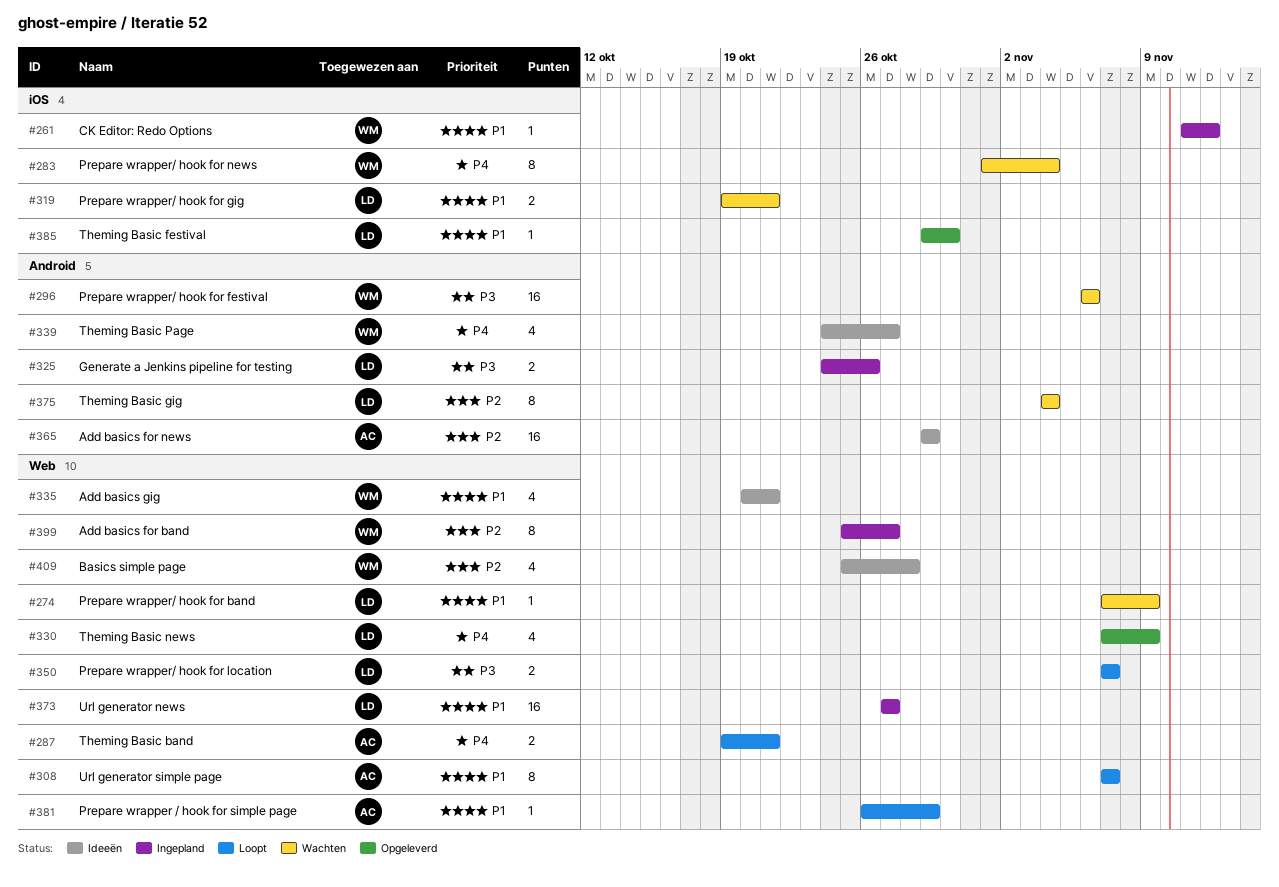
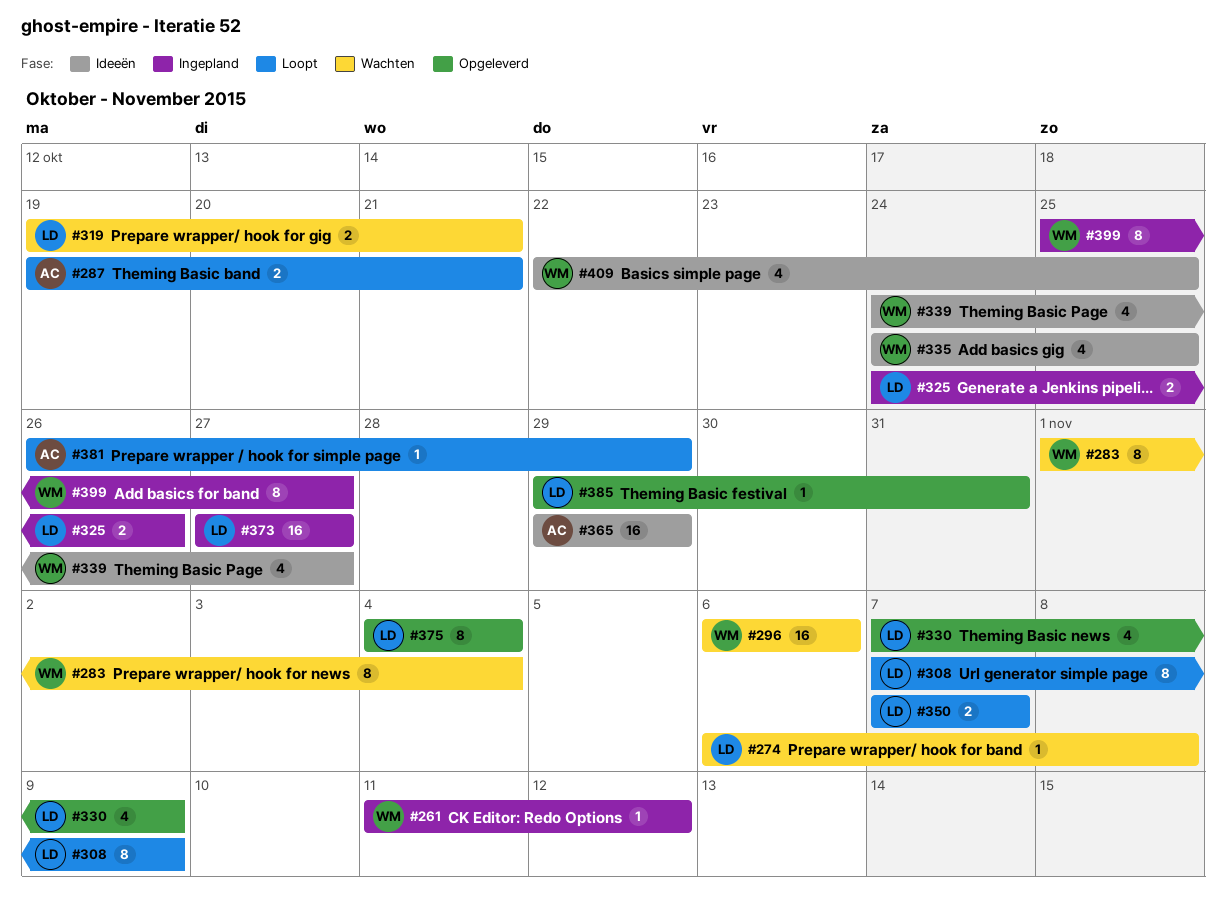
#274, start: Nov 7 -> Nov 6
#274, due: Nov 9 -> Nov 8
#308, owner: AC -> LD
#308, due: Nov 7 -> Nov 9
#335, start: Oct 20 -> Oct 24
#335, due: Oct 21 -> Oct 25
#375, status: Wachten -> Opgeleverd
#385, due: Oct 30 -> Oct 31
#409, start: Oct 25 -> Oct 22
#409, due: Oct 28 -> Oct 25

